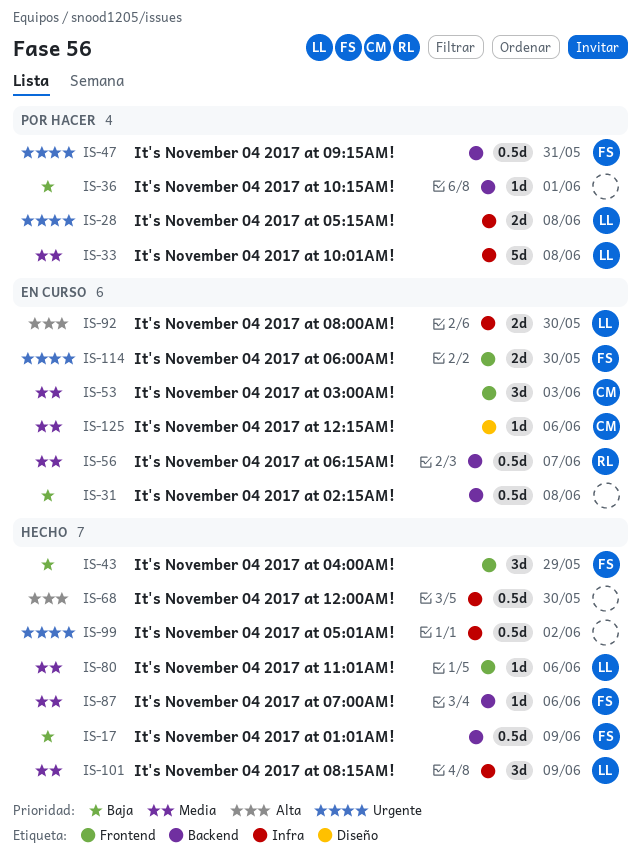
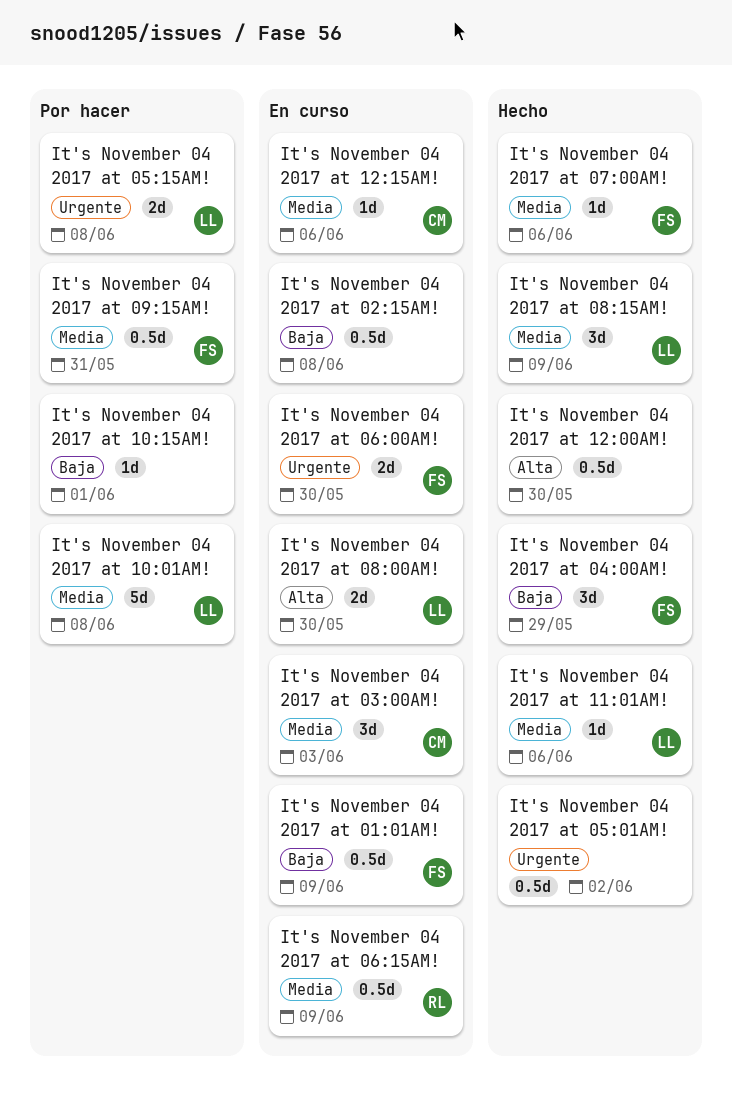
It's November 04 2017 at 01:01AM!, status: Hecho -> En curso
It's November 04 2017 at 06:15AM!, due: Jun 7 -> Jun 9
It's November 04 2017 at 09:15AM!, priority: Urgente -> Media

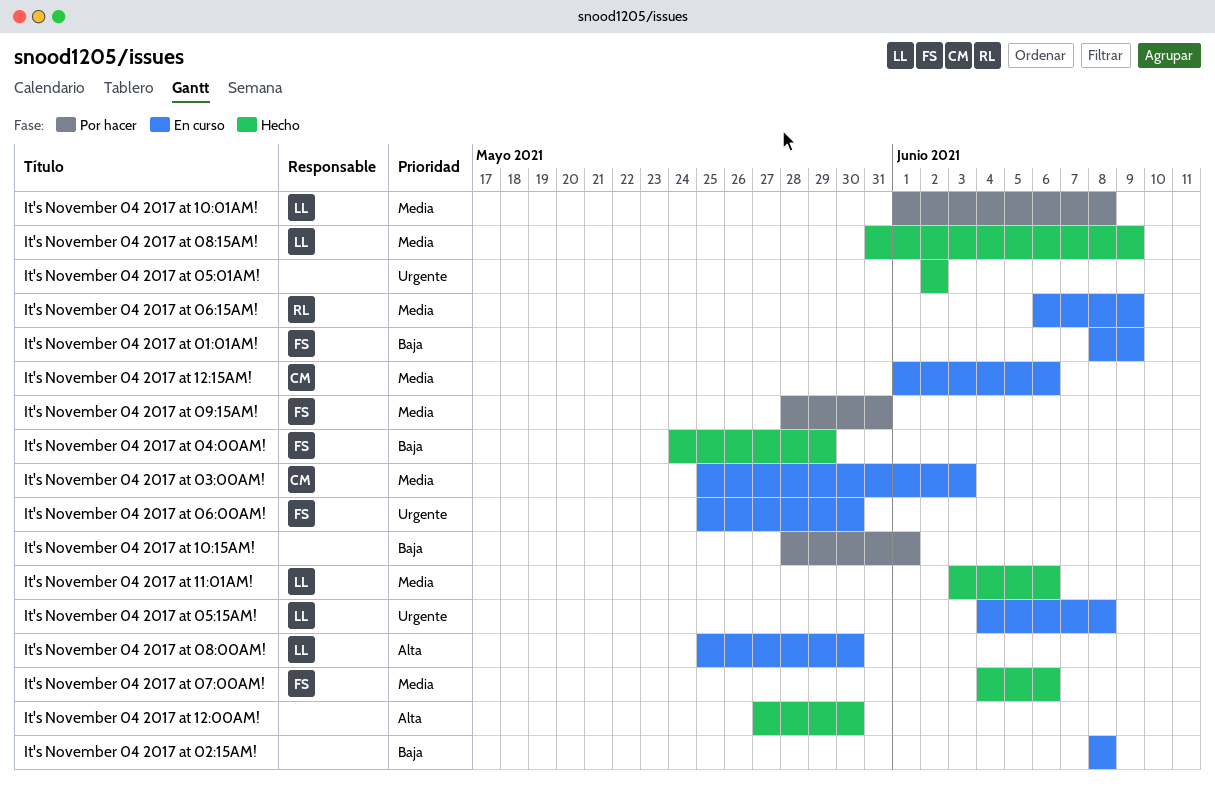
It's November 04 2017 at 05:15AM!, status: Por hacer -> En curso

